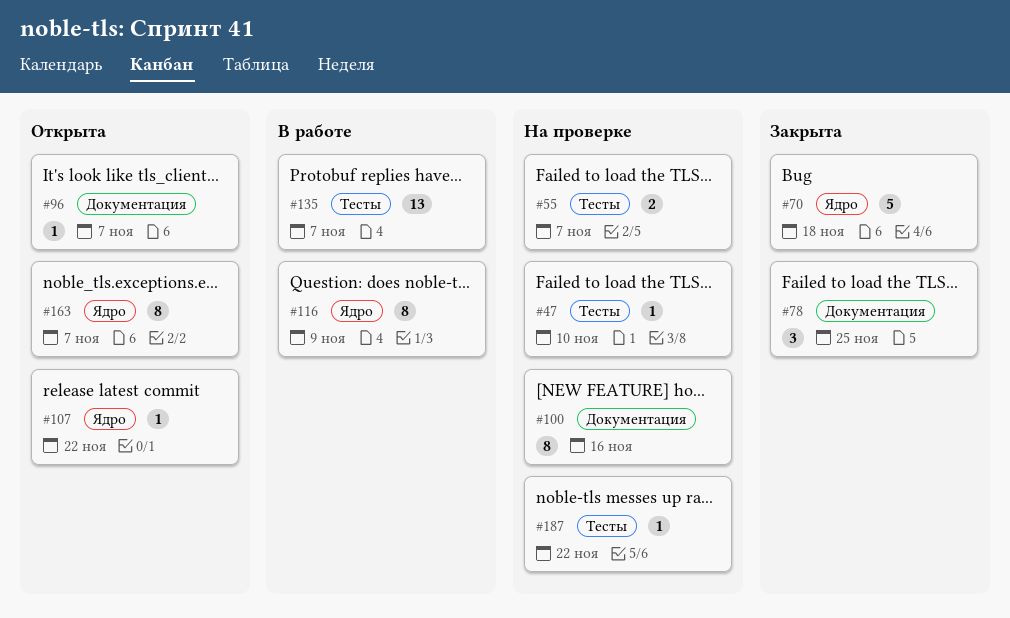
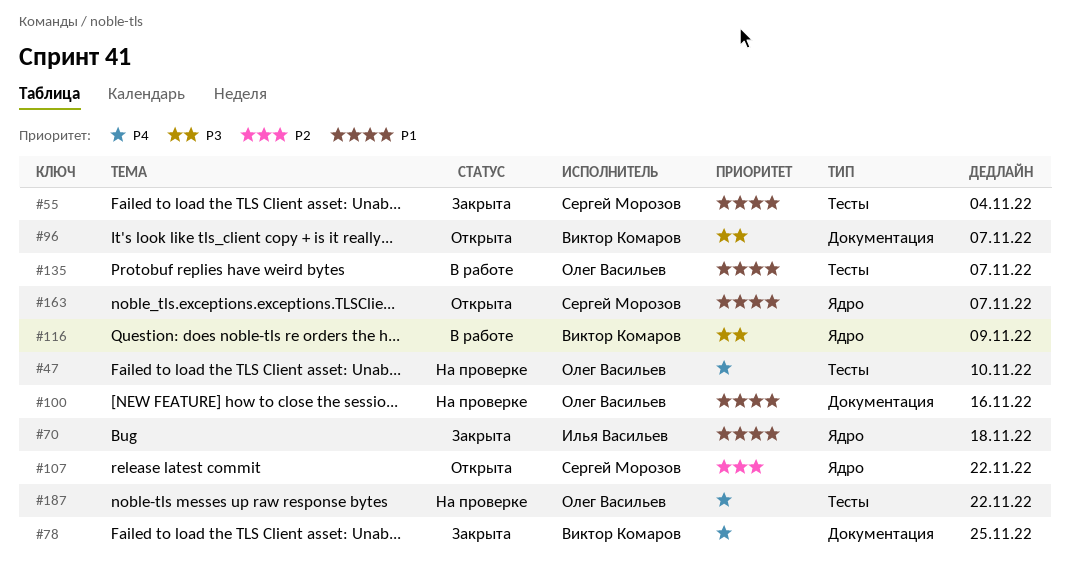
#55, status: На проверке -> Закрыта
#55, due: Nov 7 -> Nov 4

